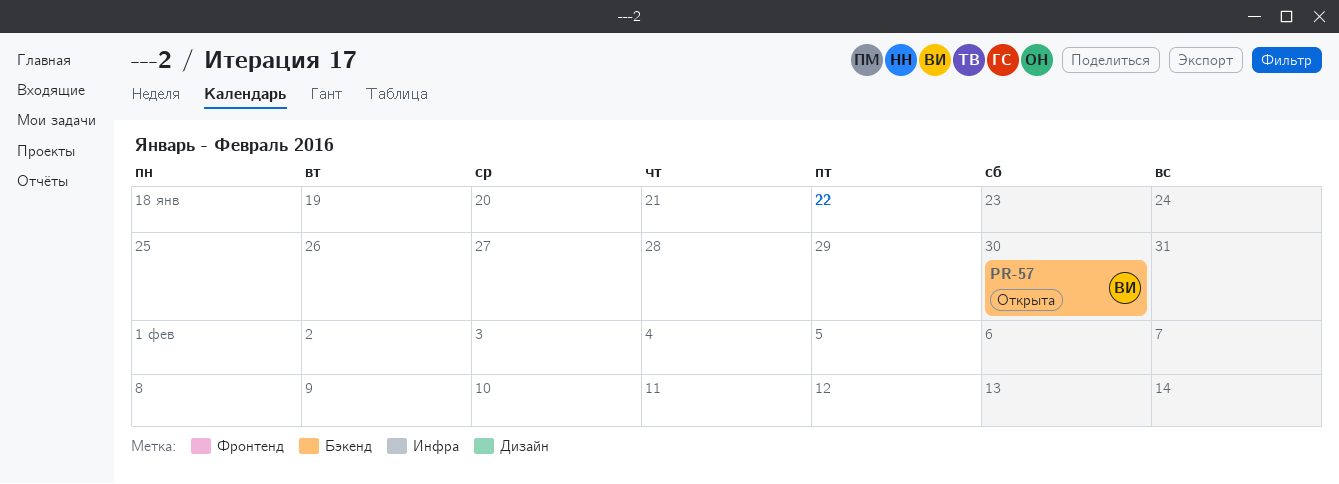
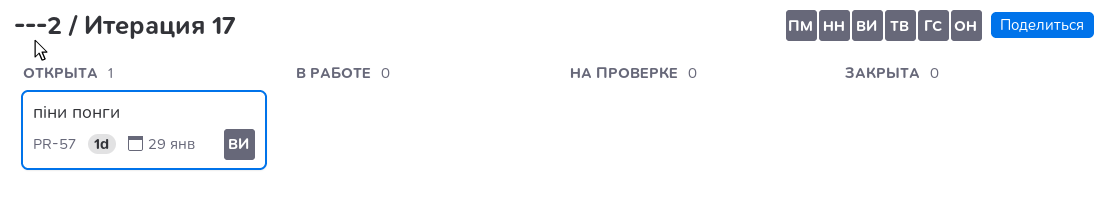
PR-57, due: Jan 30 -> Jan 29

